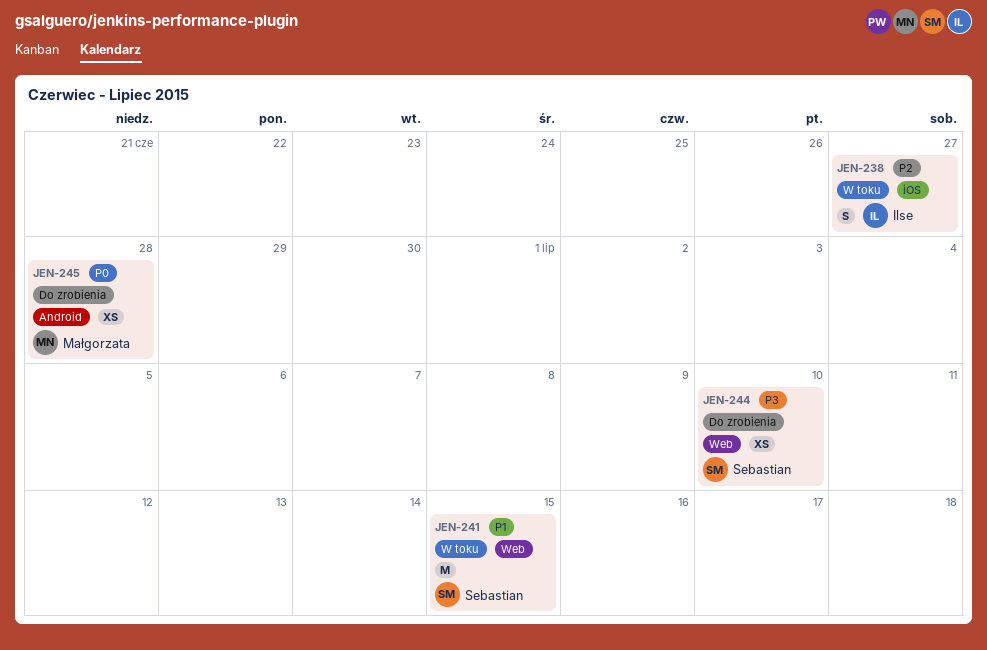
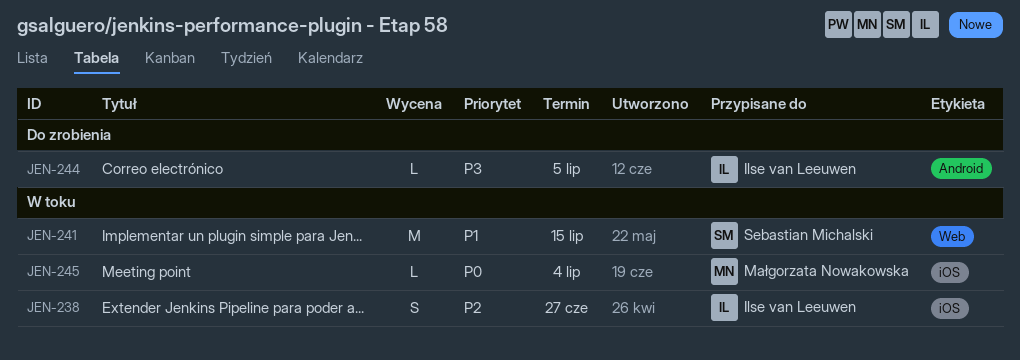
JEN-244, owner: Sebastian Michalski -> Ilse van Leeuwen
JEN-244, label: Web -> Android
JEN-244, estimate: XS -> L
JEN-244, due: Jul 10 -> Jul 5
JEN-245, status: Do zrobienia -> W toku
JEN-245, label: Android -> iOS
JEN-245, estimate: XS -> L
JEN-245, due: Jun 28 -> Jul 4

